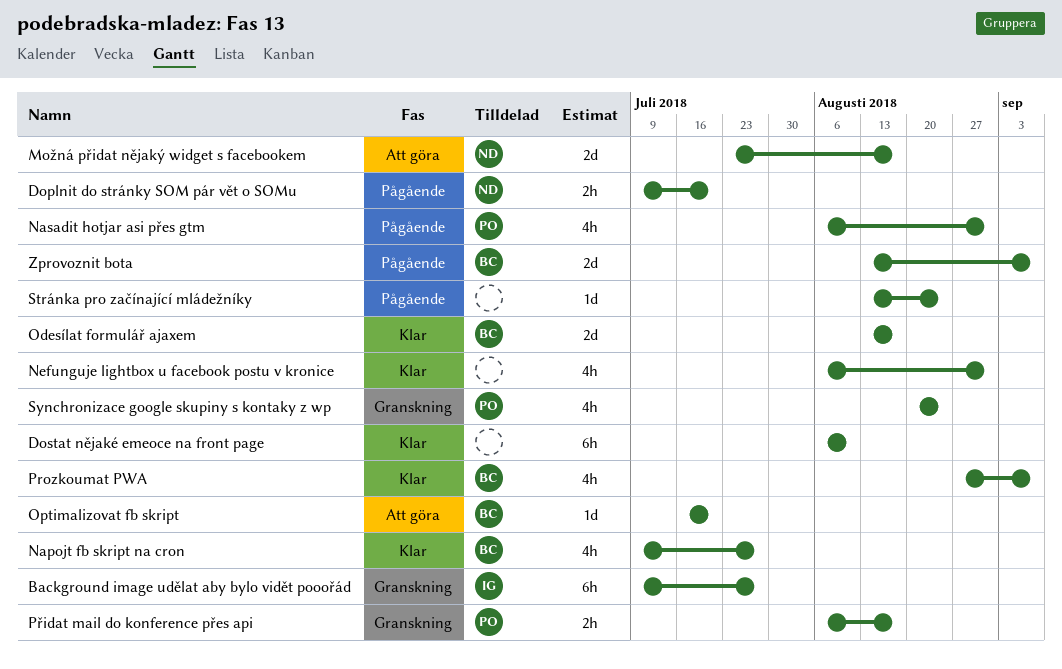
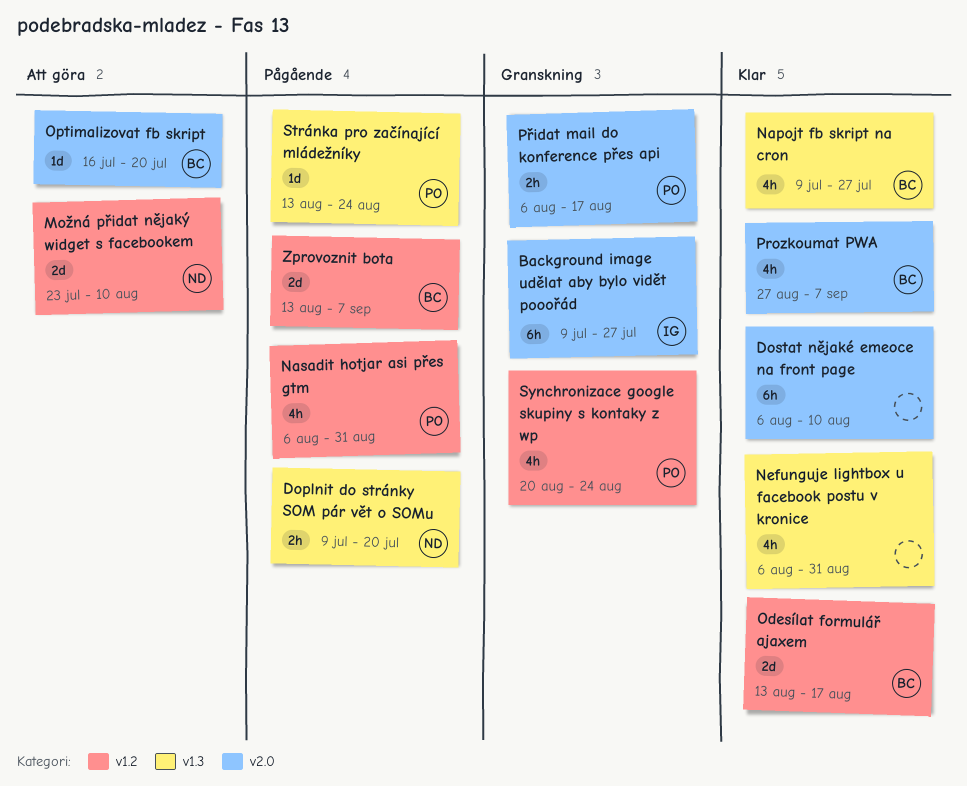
Možná přidat nějaký widget s facebookem, due: Aug 17 -> Aug 10
Stránka pro začínající mládežníky, owner: none -> PO

